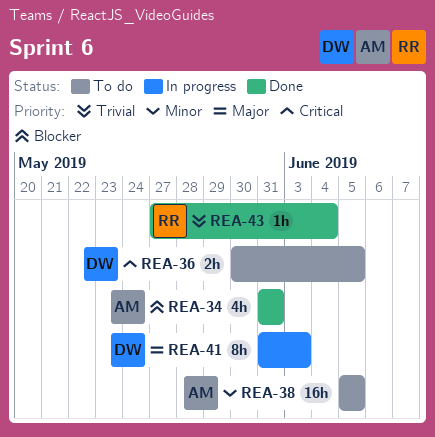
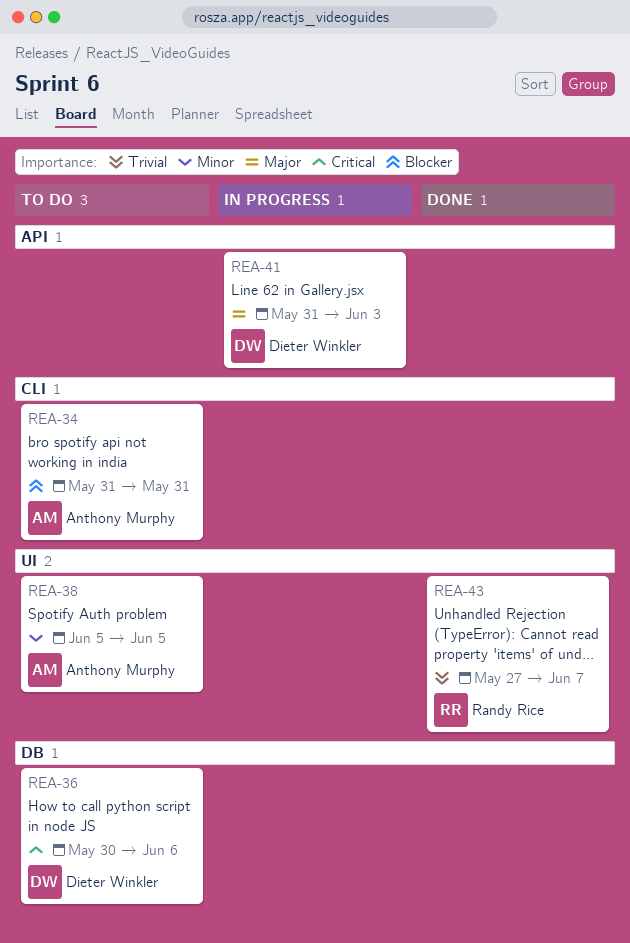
REA-34, status: Done -> To do
REA-36, due: Jun 5 -> Jun 6
REA-43, due: Jun 4 -> Jun 7

